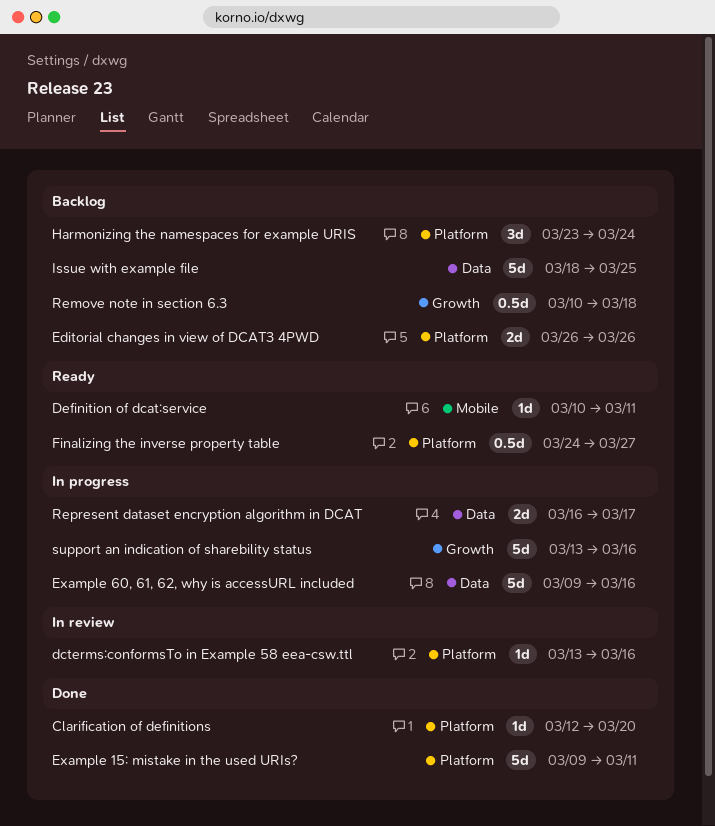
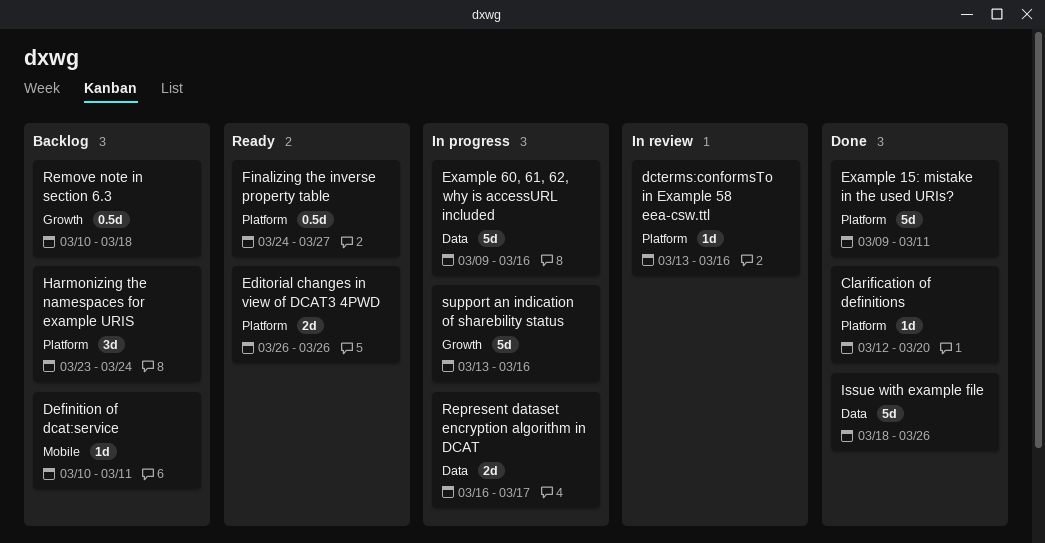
Definition of dcat:service, status: Ready -> Backlog
Editorial changes in view of DCAT3 4PWD, status: Backlog -> Ready
Issue with example file, status: Backlog -> Done
Issue with example file, due: Mar 25 -> Mar 26

